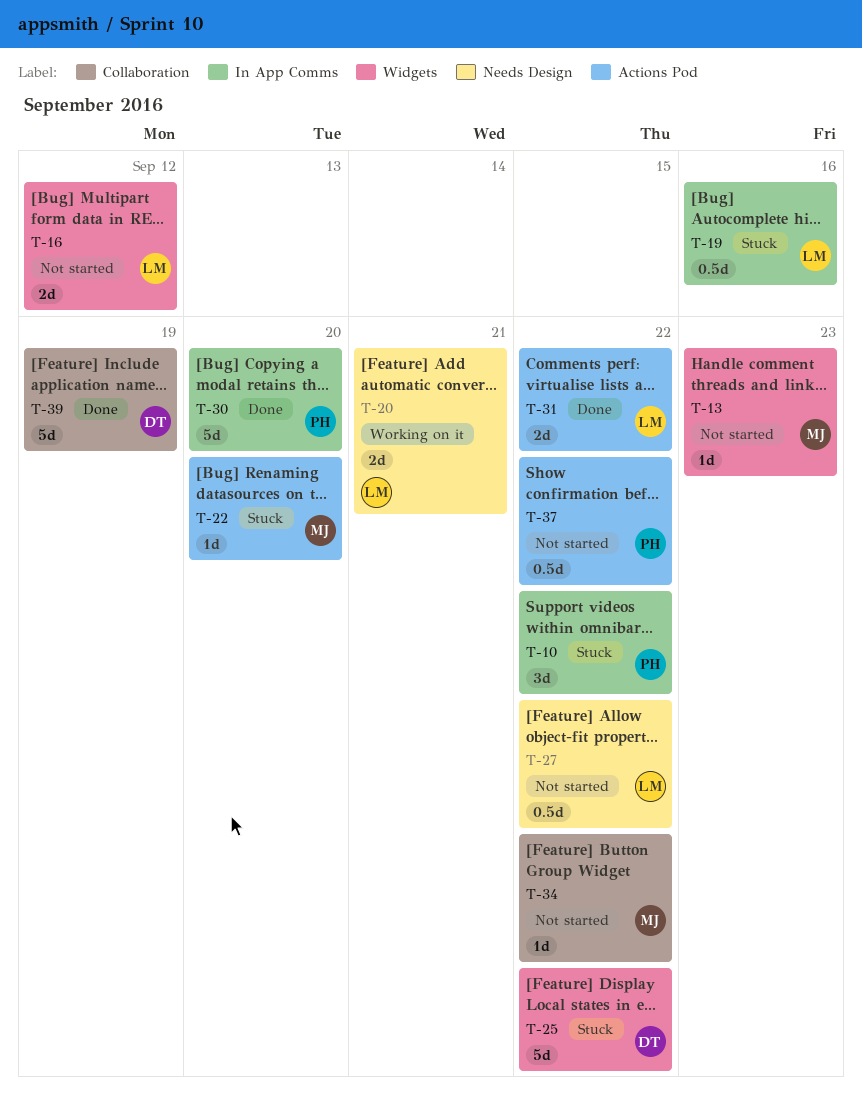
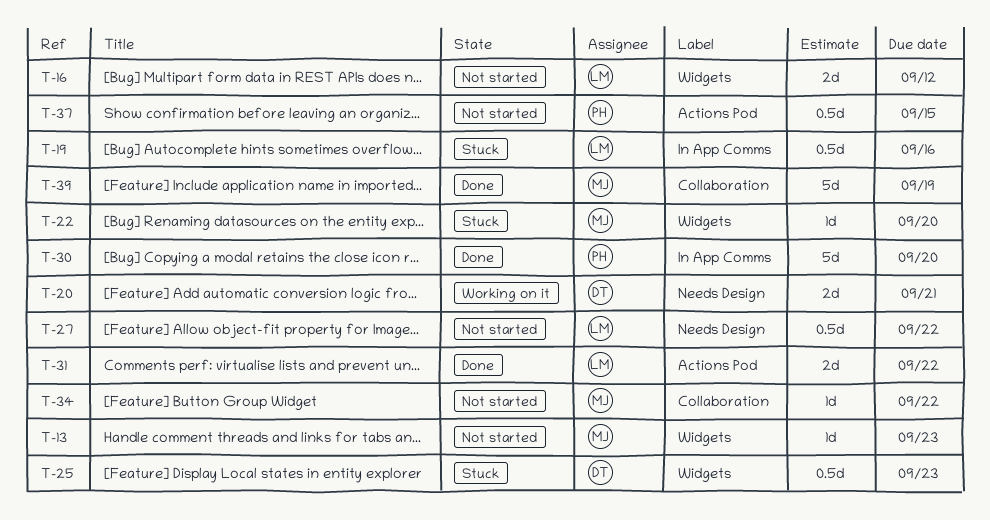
T-10: present -> none
T-20, owner: LM -> DT
T-22, label: Actions Pod -> Widgets
T-25, estimate: 5d -> 0.5d
T-25, due: Sep 22 -> Sep 23
T-37, due: Sep 22 -> Sep 15
T-39, owner: DT -> MJ

